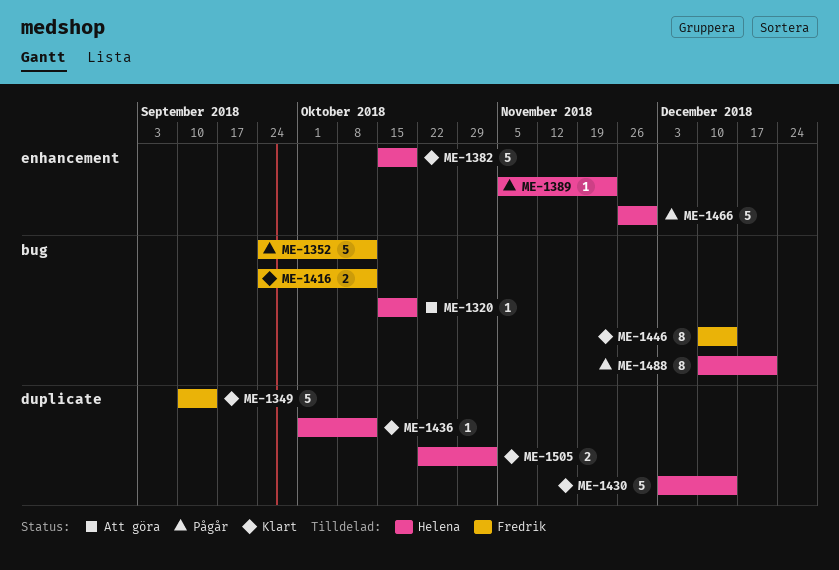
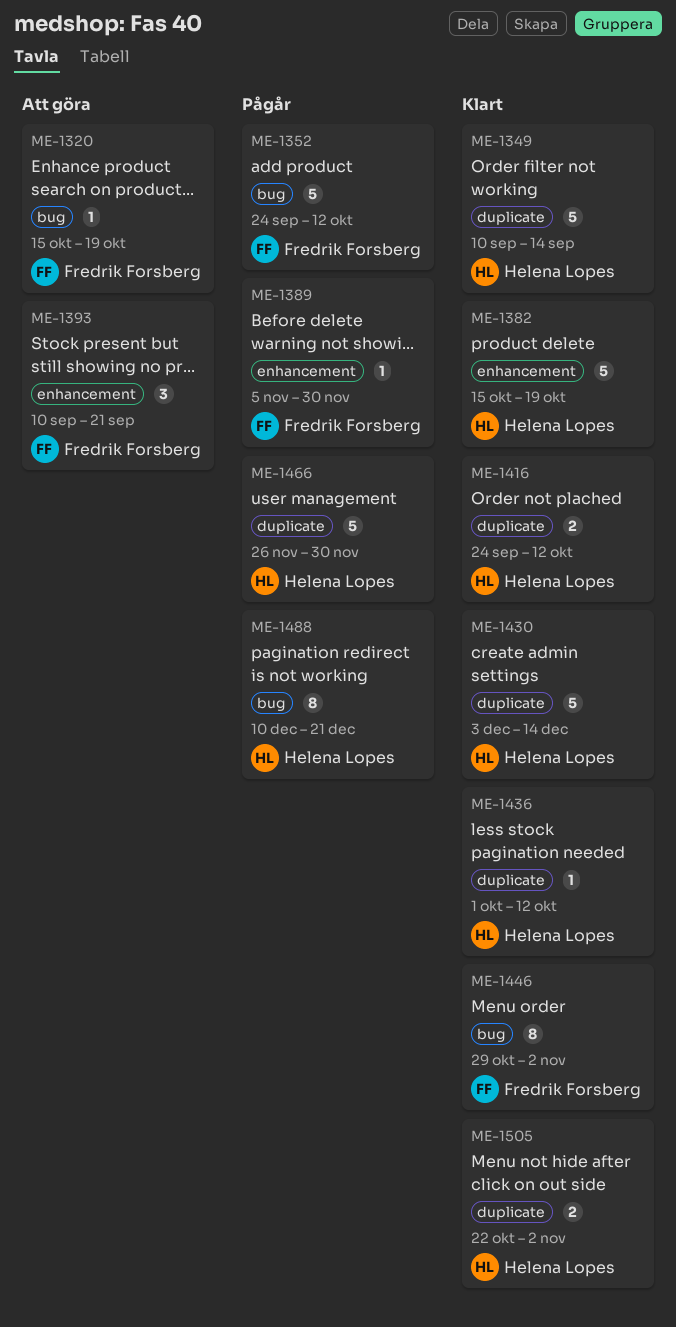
ME-1320, owner: Helena Lopes -> Fredrik Forsberg
ME-1349, owner: Fredrik Forsberg -> Helena Lopes
ME-1389, owner: Helena Lopes -> Fredrik Forsberg
ME-1389, due: Nov 23 -> Nov 30
ME-1393: none -> present
ME-1416, owner: Fredrik Forsberg -> Helena Lopes
ME-1416, label: bug -> duplicate
ME-1446, start: Dec 10 -> Oct 29
ME-1446, due: Dec 14 -> Nov 2
ME-1466, label: enhancement -> duplicate

